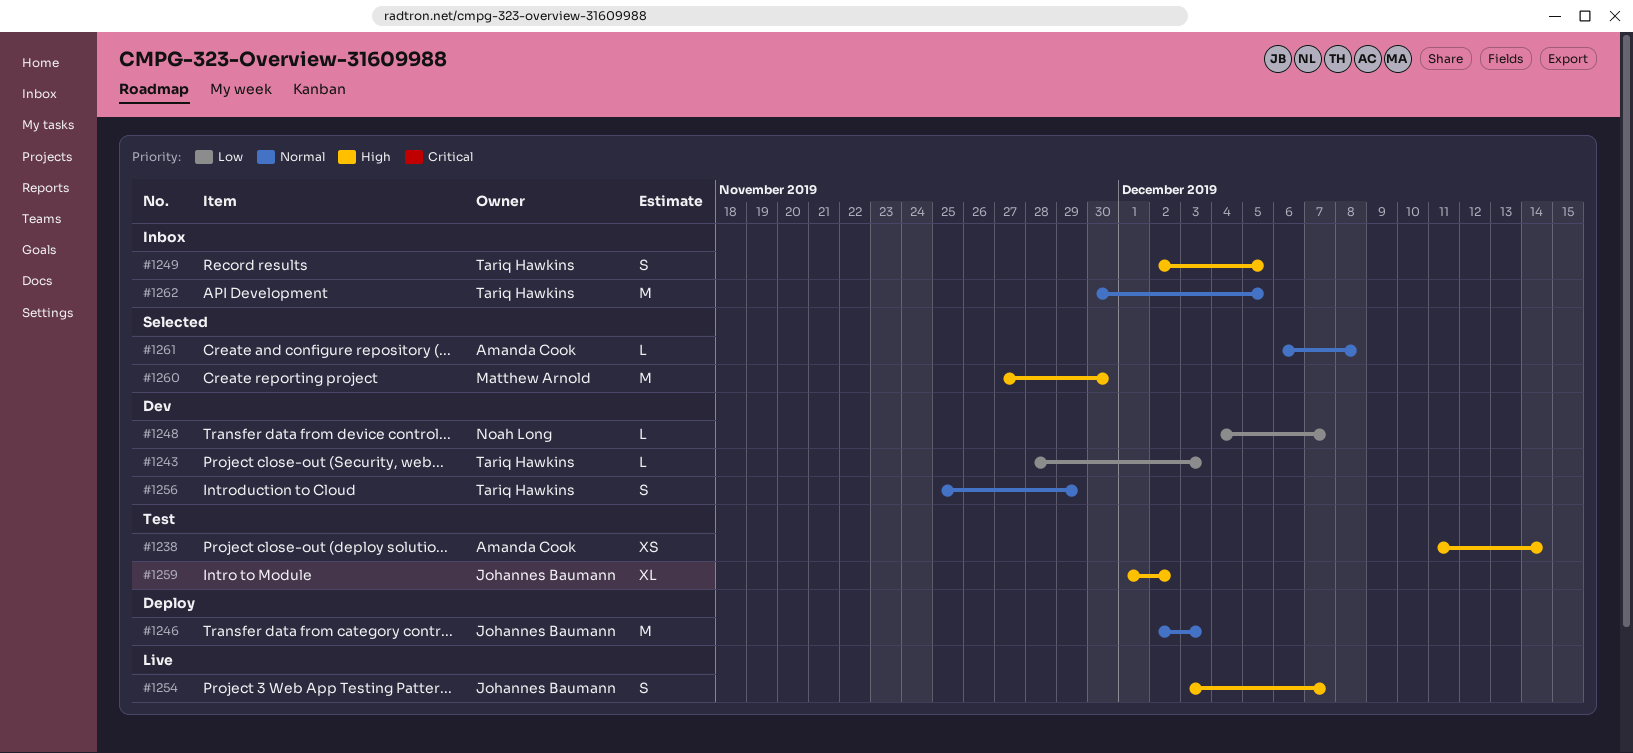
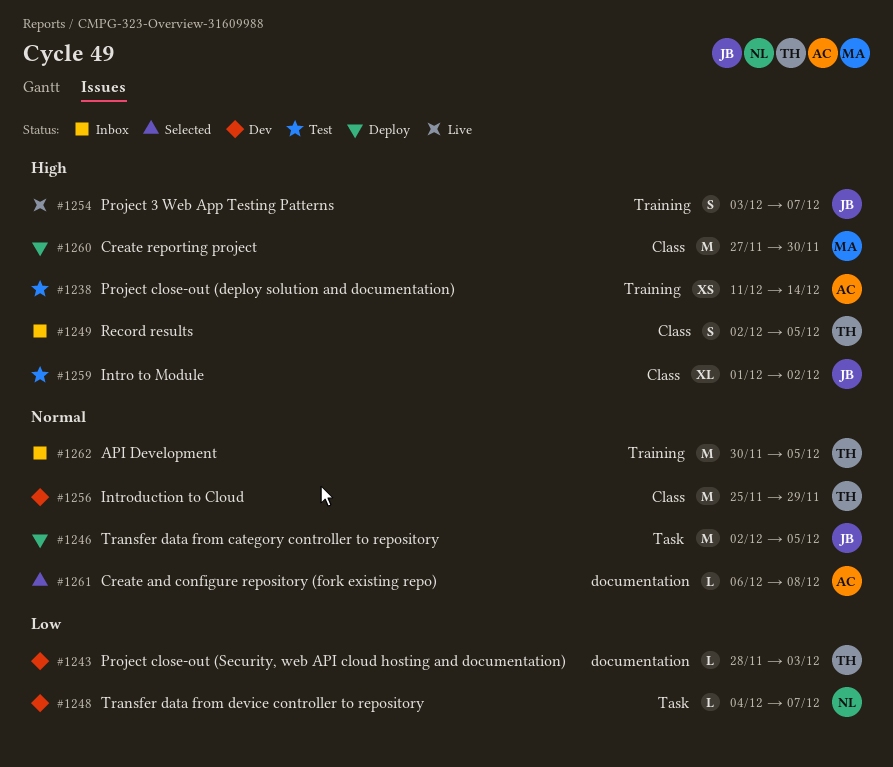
#1246, due: Dec 3 -> Dec 5
#1256, estimate: S -> M
#1260, status: Selected -> Deploy

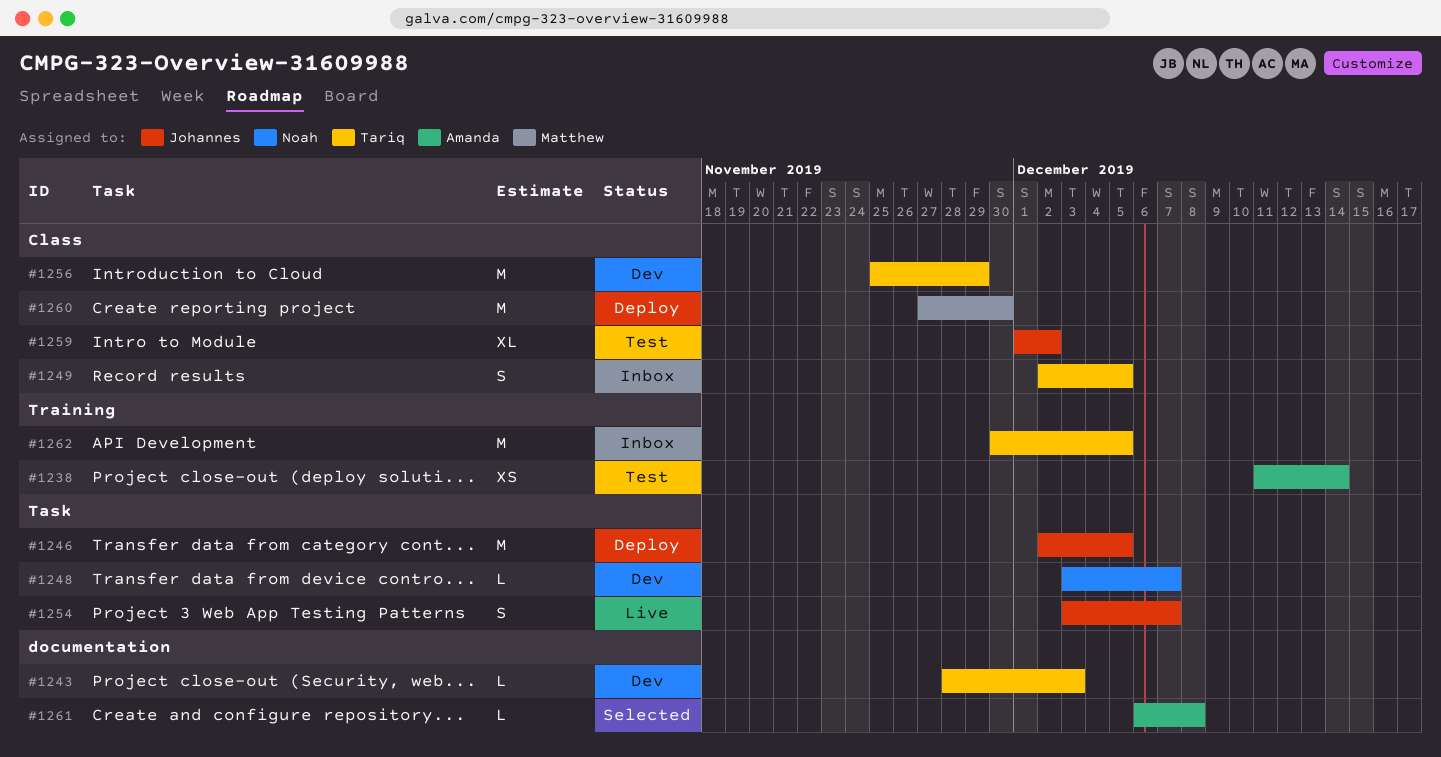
#1248, start: Dec 4 -> Dec 3
#1254, label: Training -> Task

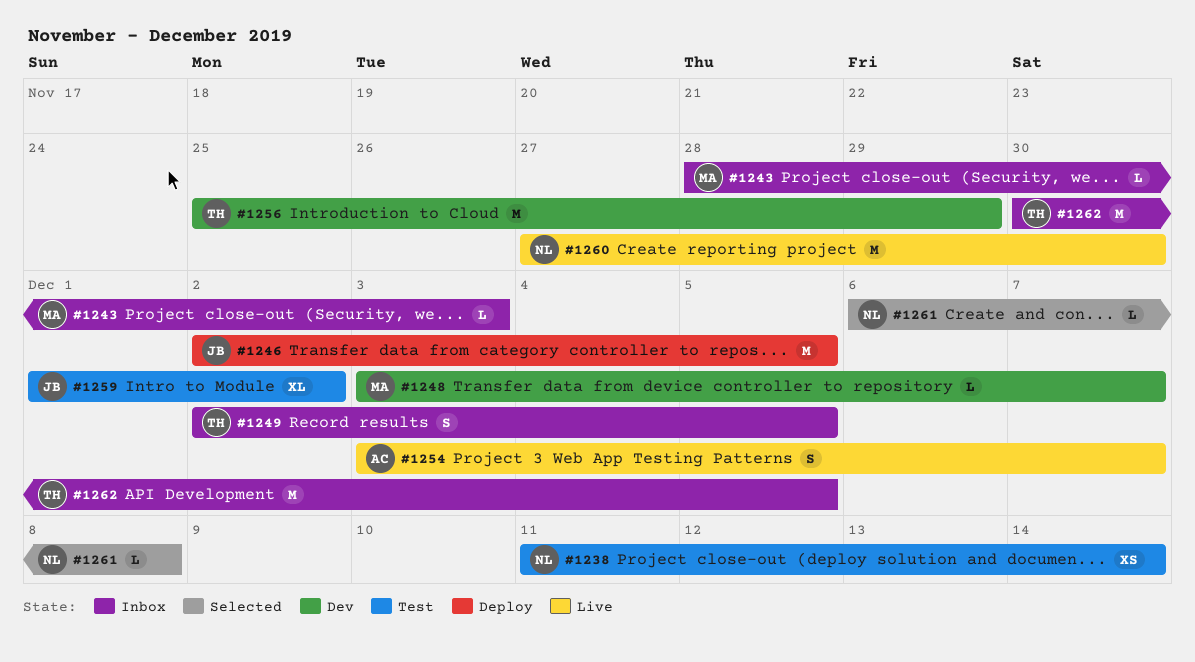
#1238, owner: Amanda -> Noah
#1243, status: Dev -> Inbox
#1243, owner: Tariq -> Matthew
#1248, owner: Noah -> Matthew
#1254, owner: Johannes -> Amanda
#1260, status: Deploy -> Live
#1260, owner: Matthew -> Noah
#1261, owner: Amanda -> Noah

